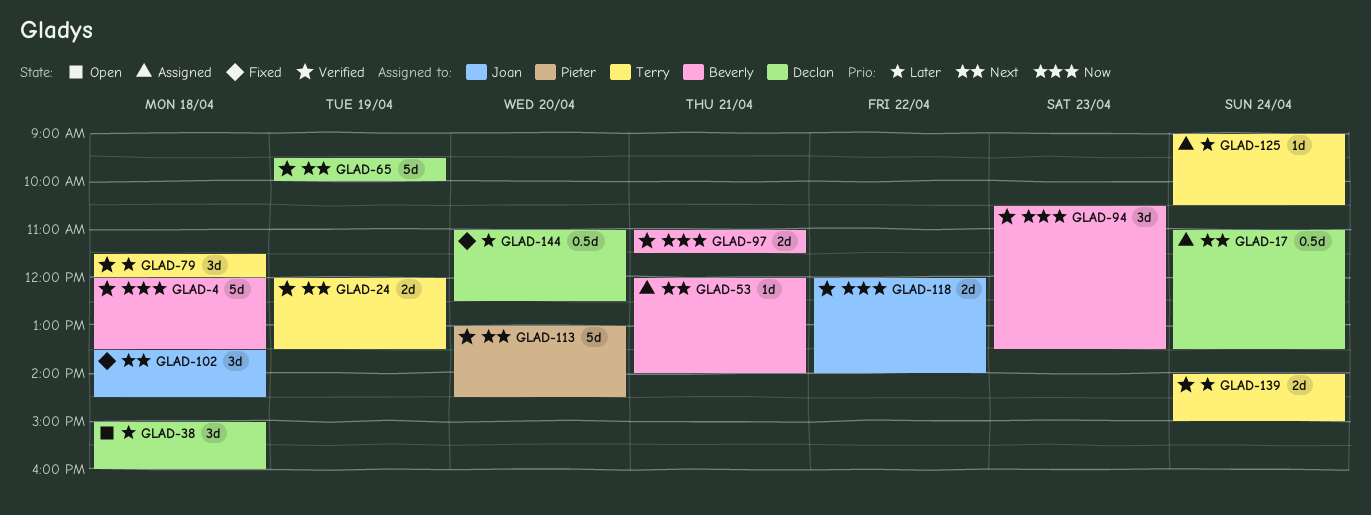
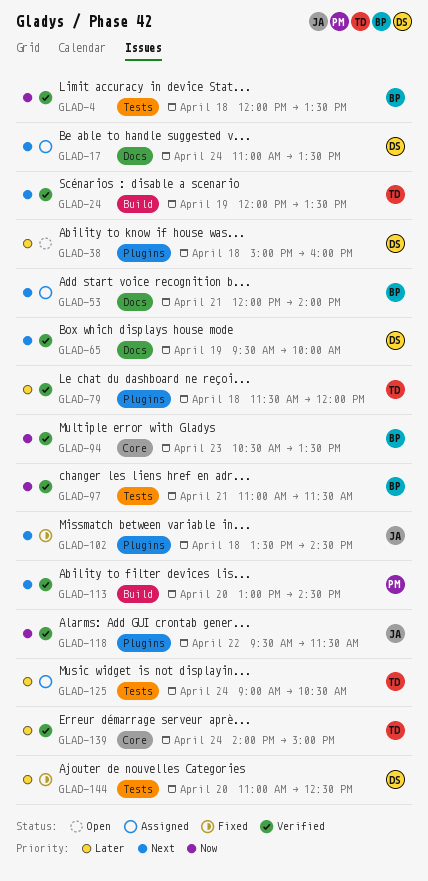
GLAD-118, begins: 12:00 -> 09:30
GLAD-118, ends: 14:00 -> 11:30

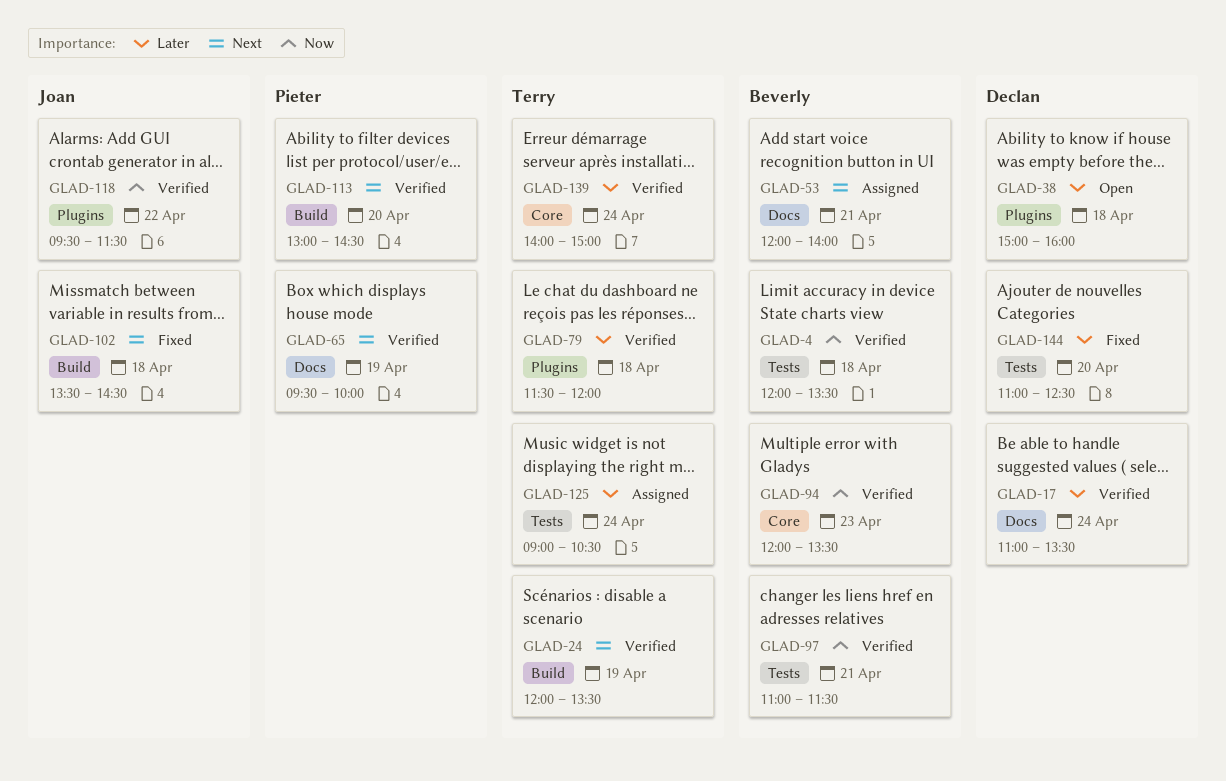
GLAD-17, status: Assigned -> Verified
GLAD-17, priority: Next -> Later
GLAD-65, owner: Declan -> Pieter
GLAD-94, begins: 10:30 -> 12:00
GLAD-102, label: Plugins -> Build

